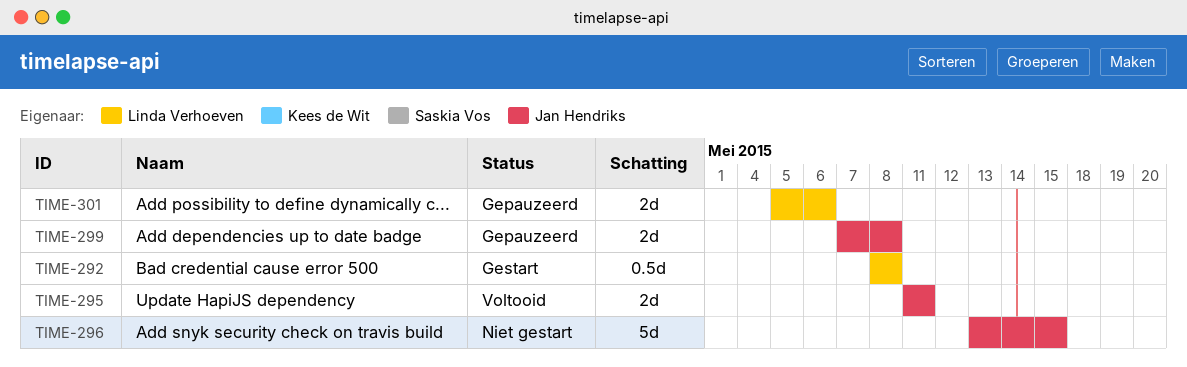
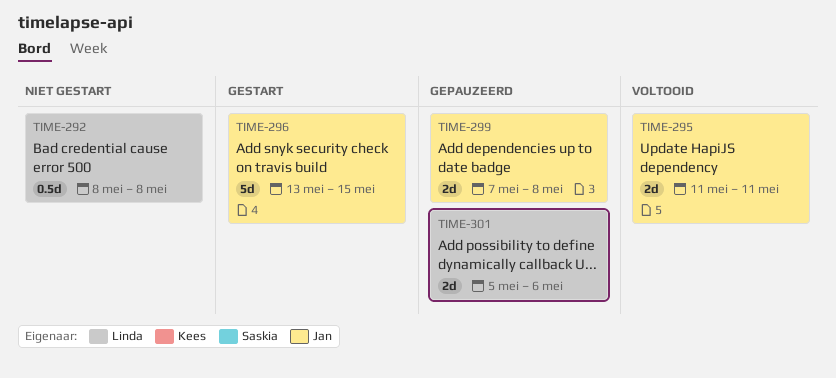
TIME-292, status: Gestart -> Niet gestart
TIME-296, status: Niet gestart -> Gestart

